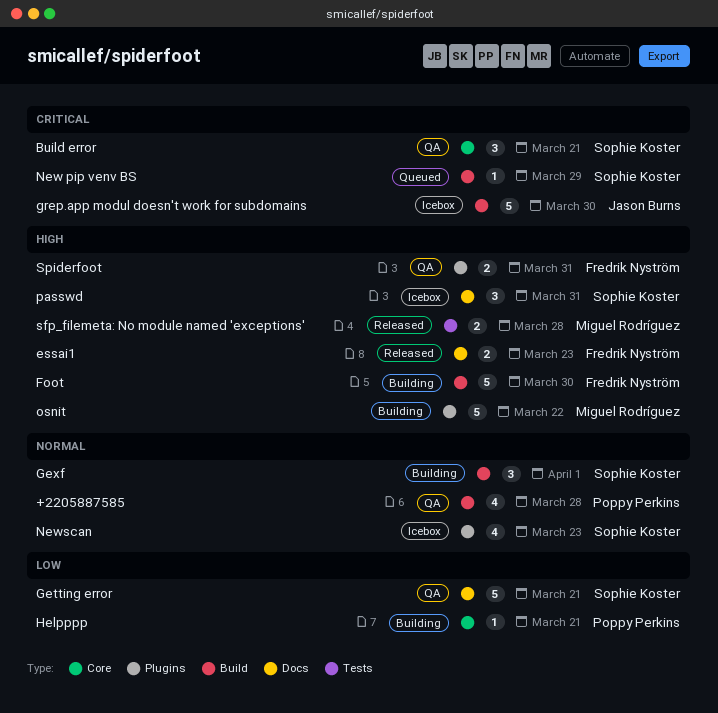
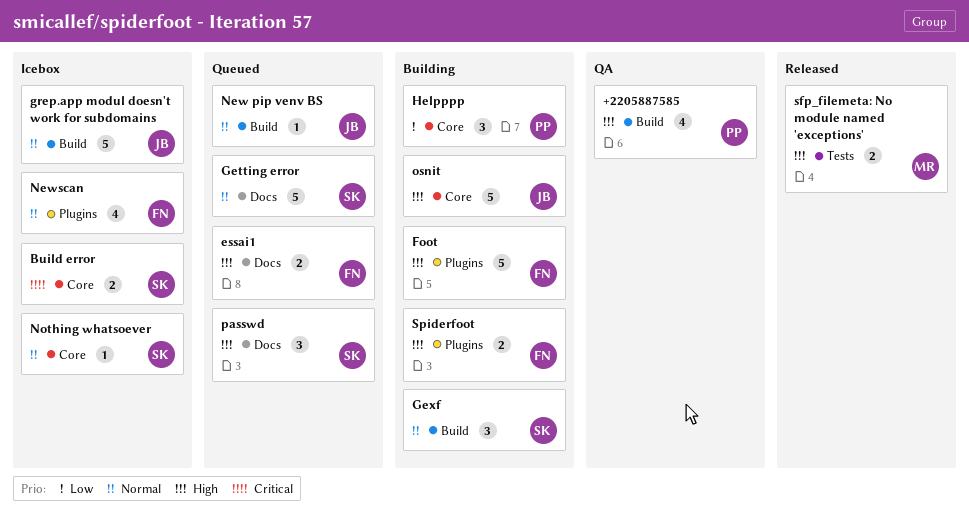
+2205887585, priority: Normal -> High
Build error, status: QA -> Icebox
Build error, estimate: 3 -> 2
essai1, status: Released -> Queued
Foot, label: Build -> Plugins
Getting error, status: QA -> Queued
Getting error, priority: Low -> Normal
grep.app modul doesn't work for subdomains, priority: Critical -> Normal
Helpppp, estimate: 1 -> 3
New pip venv BS, owner: Sophie Koster -> Jason Burns
New pip venv BS, priority: Critical -> Normal
Newscan, owner: Sophie Koster -> Fredrik Nyström
Nothing whatsoever: none -> present
osnit, owner: Miguel Rodríguez -> Jason Burns
osnit, label: Plugins -> Core
passwd, status: Icebox -> Queued
Spiderfoot, status: QA -> Building

